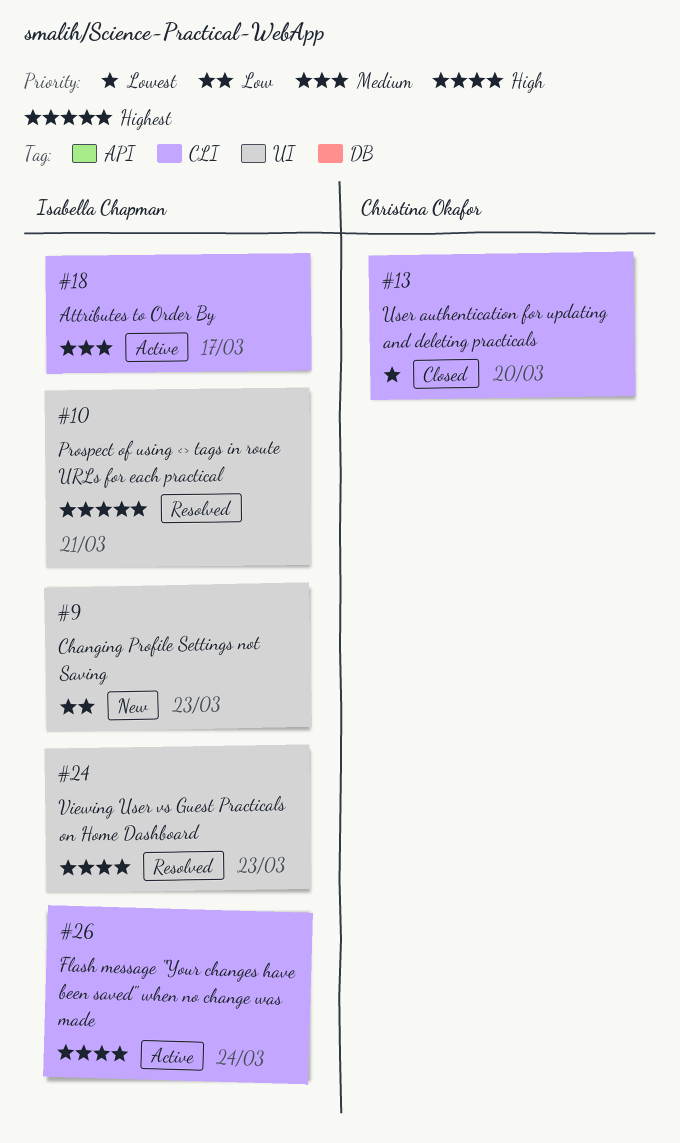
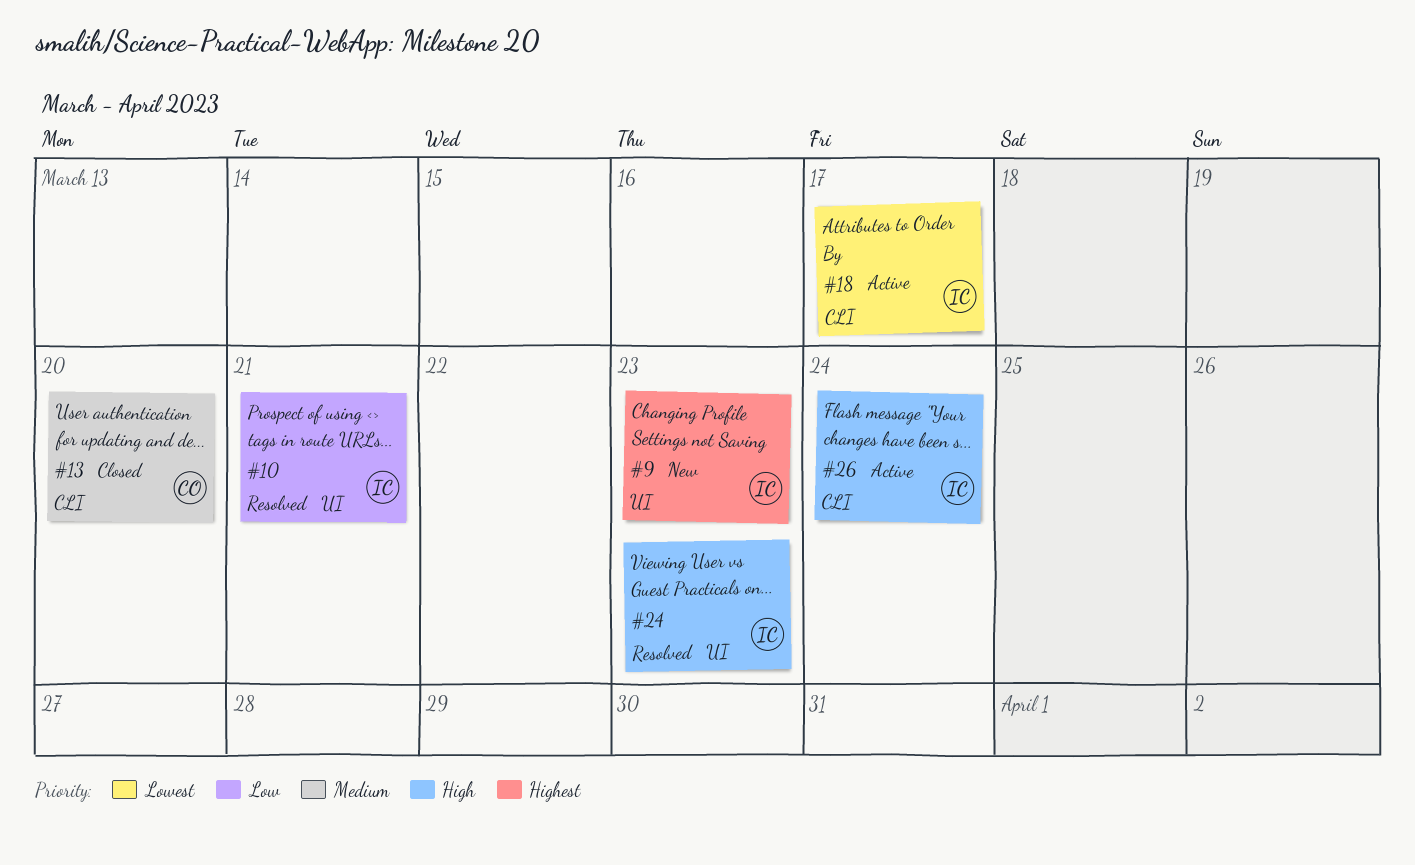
#9, priority: Low -> Highest
#10, priority: Highest -> Low
#13, priority: Lowest -> Medium
#18, priority: Medium -> Lowest

